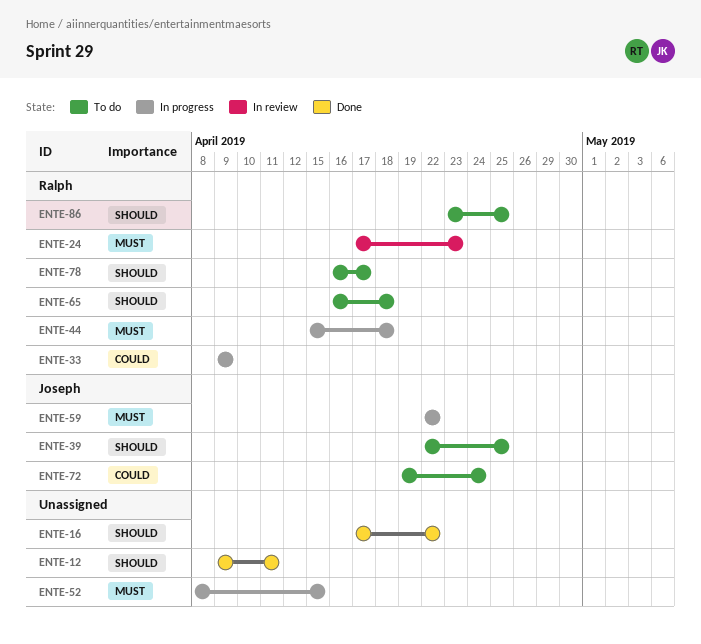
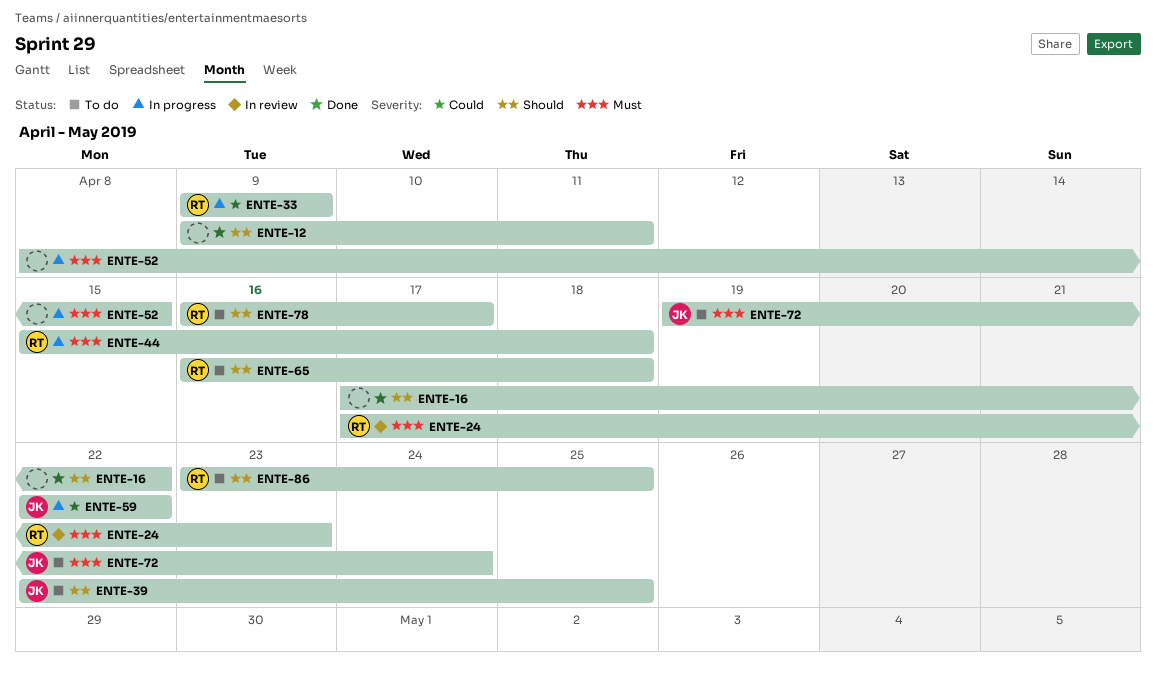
ENTE-59, priority: Must -> Could
ENTE-72, priority: Could -> Must

